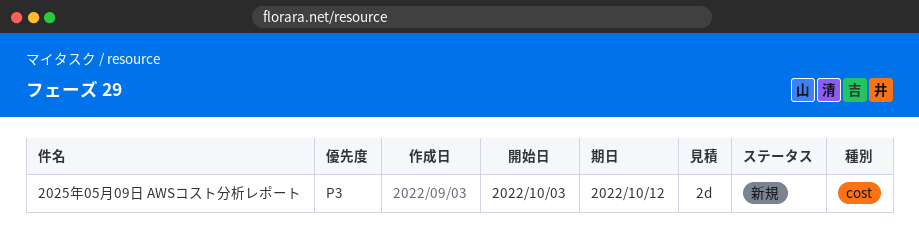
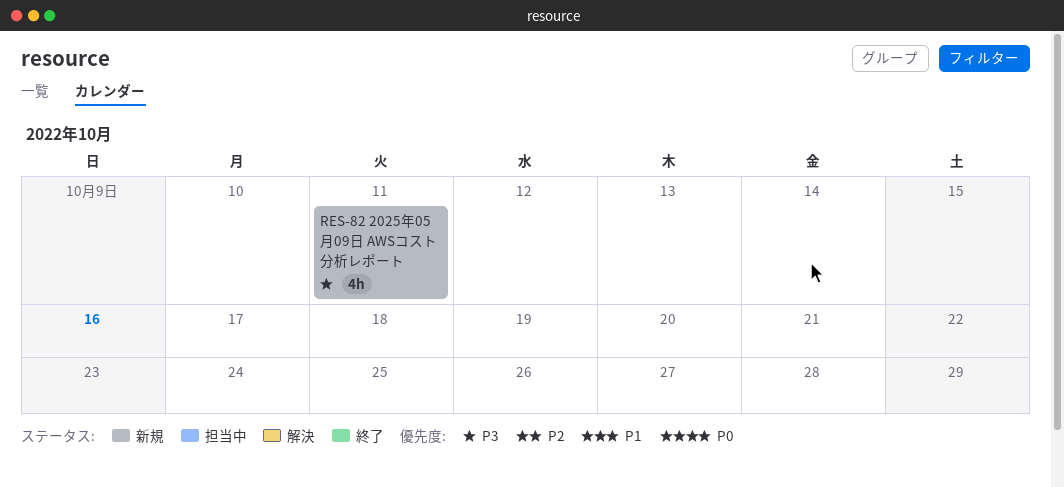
2025年05月09日 AWSコスト分析レポート, estimate: 2d -> 4h
2025年05月09日 AWSコスト分析レポート, due: Oct 12 -> Oct 11

